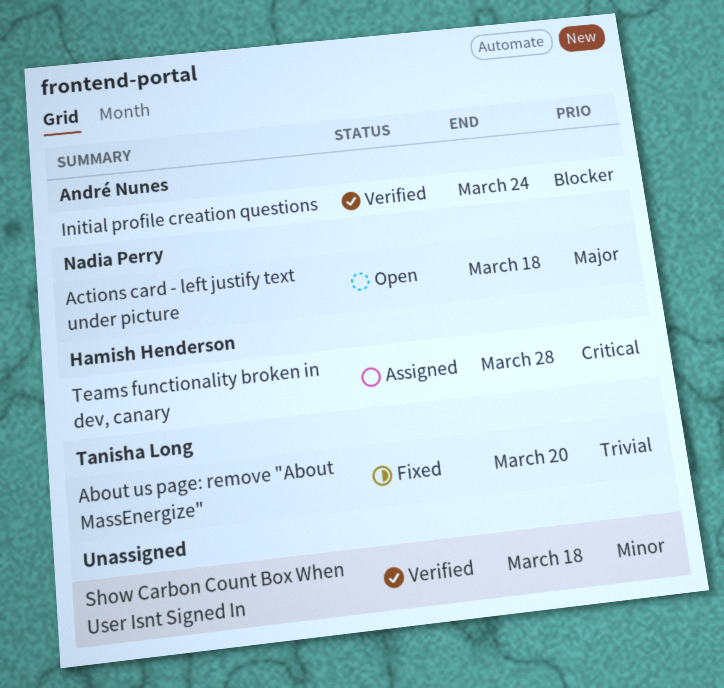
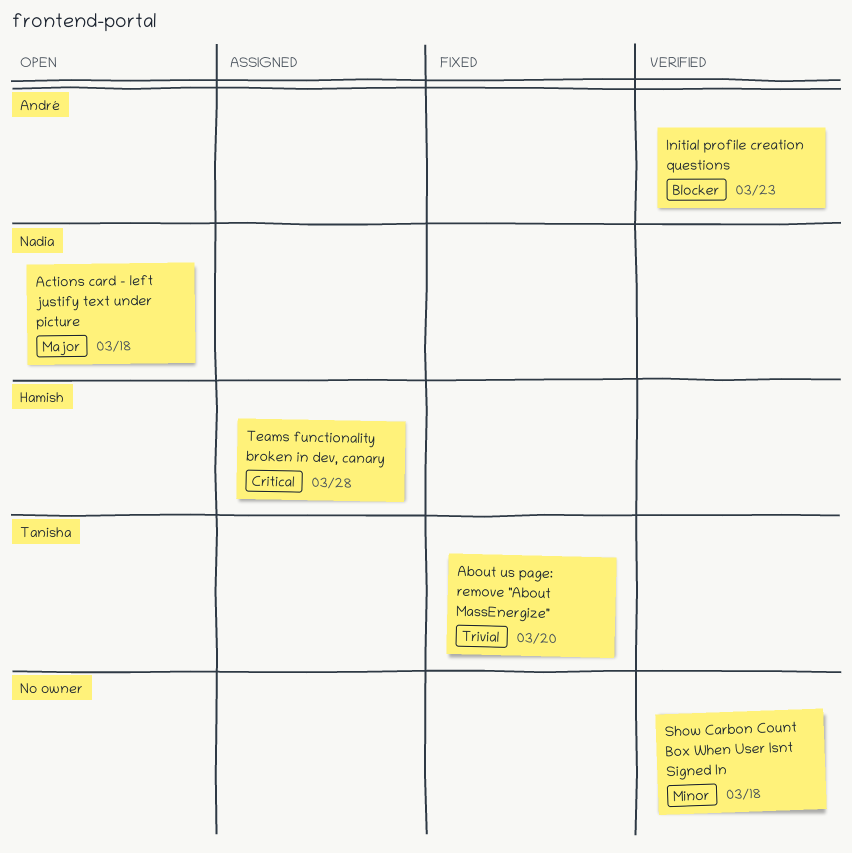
Initial profile creation questions, due: Mar 24 -> Mar 23

